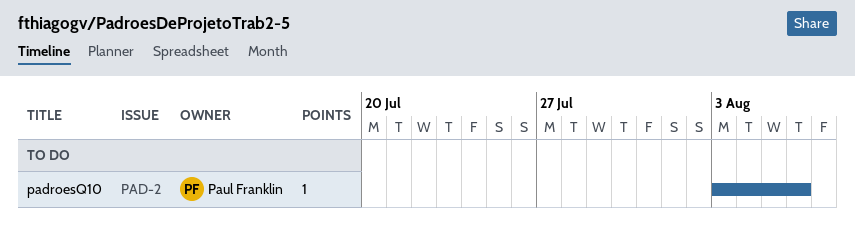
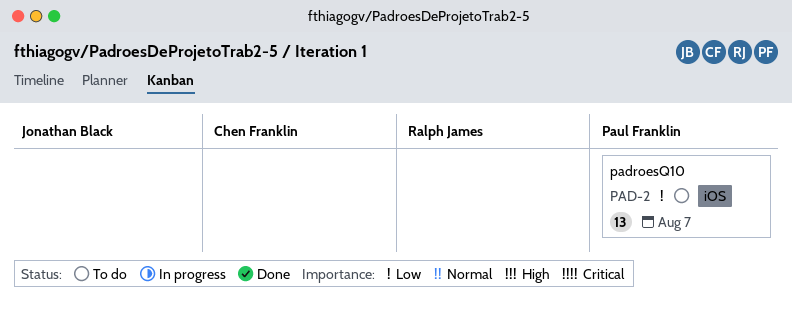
PAD-2, estimate: 1 -> 13
PAD-2, due: Aug 6 -> Aug 7

